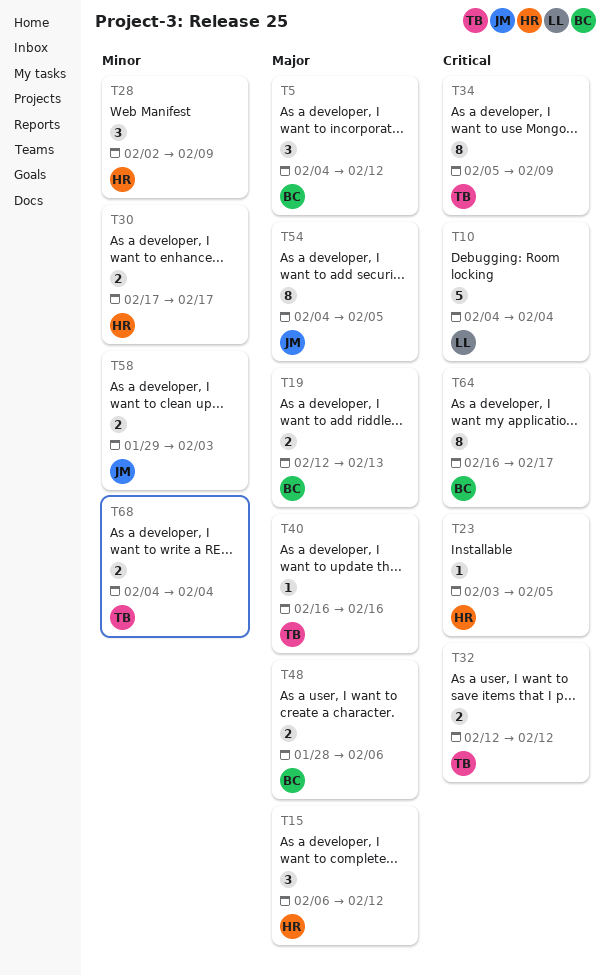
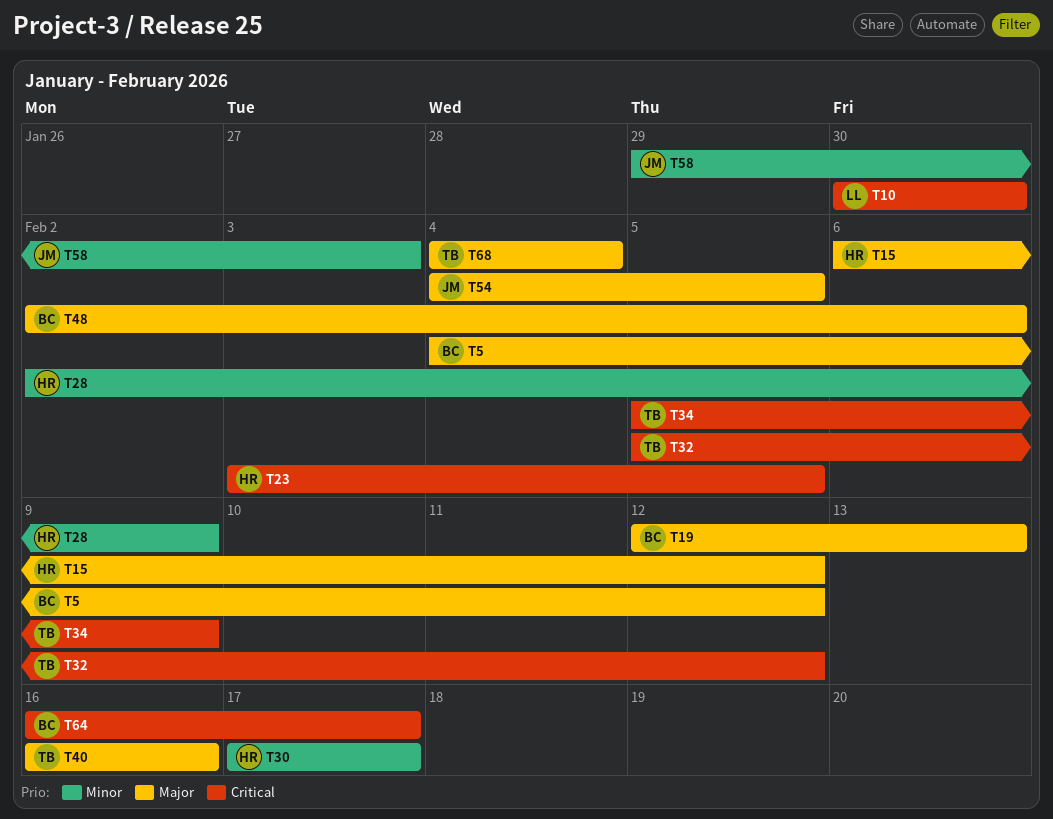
T10, start: Feb 4 -> Jan 30
T10, due: Feb 4 -> Jan 30
T32, start: Feb 12 -> Feb 5
T48, start: Jan 28 -> Feb 2
T68, priority: Minor -> Major

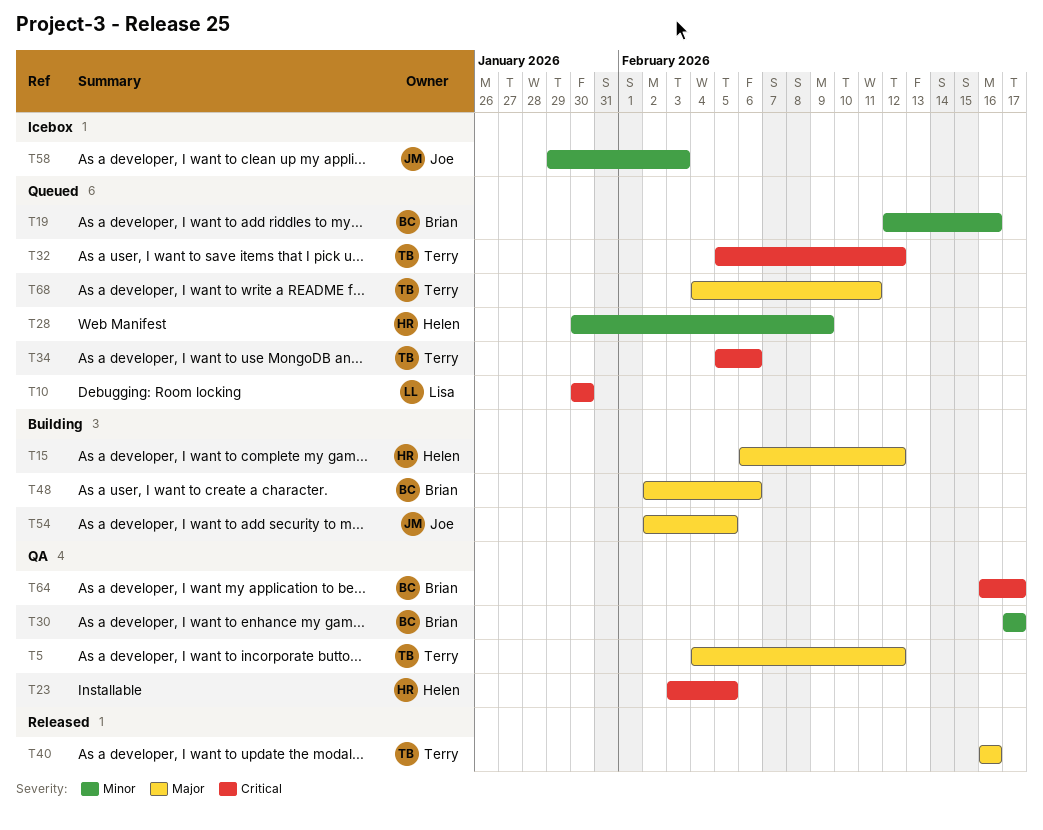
T5, owner: Brian -> Terry
T19, priority: Major -> Minor
T19, due: Feb 13 -> Feb 16
T28, start: Feb 2 -> Jan 30
T30, owner: Helen -> Brian
T34, due: Feb 9 -> Feb 6
T54, start: Feb 4 -> Feb 2
T68, due: Feb 4 -> Feb 11

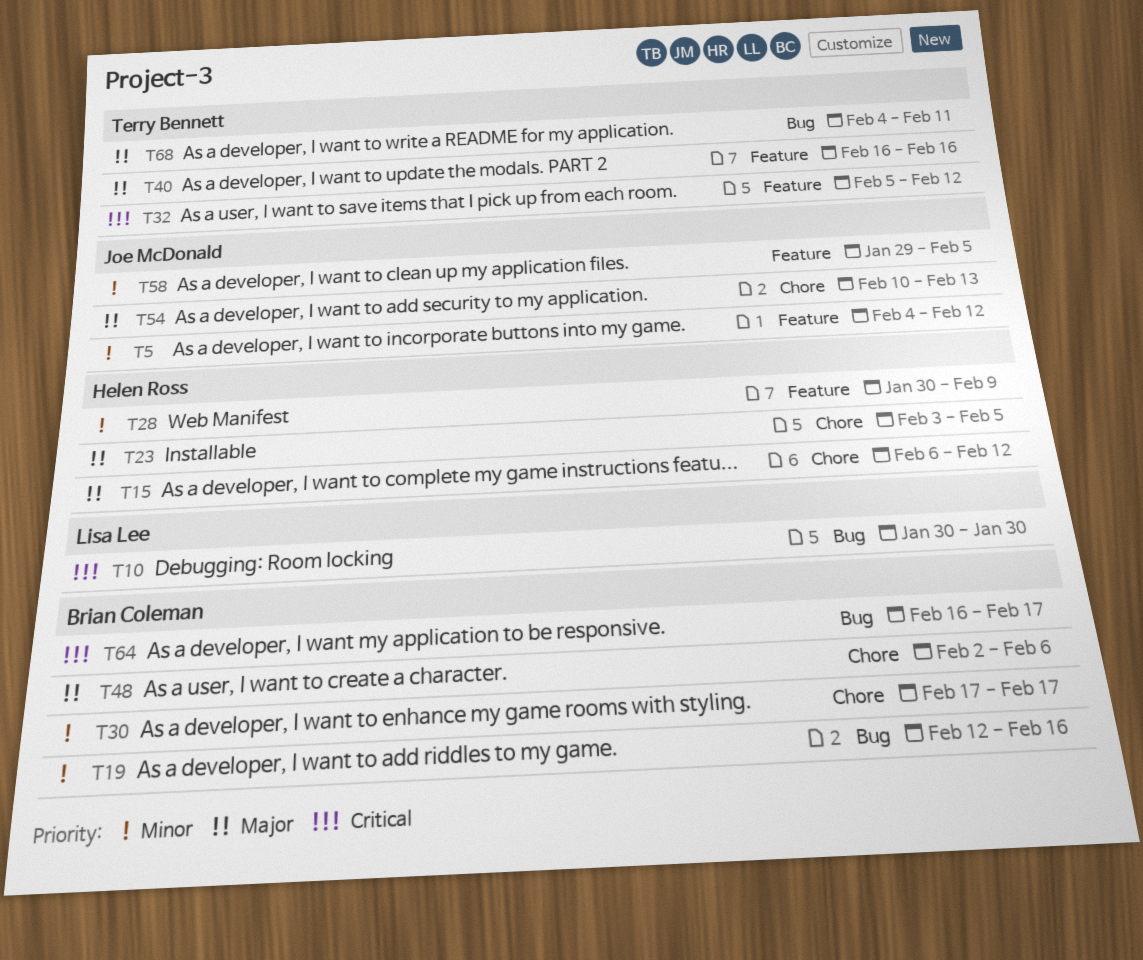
T5, owner: Terry Bennett -> Joe McDonald
T5, priority: Major -> Minor
T23, priority: Critical -> Major
T34: present -> none
T54, start: Feb 2 -> Feb 10
T54, due: Feb 5 -> Feb 13
T58, due: Feb 3 -> Feb 5

